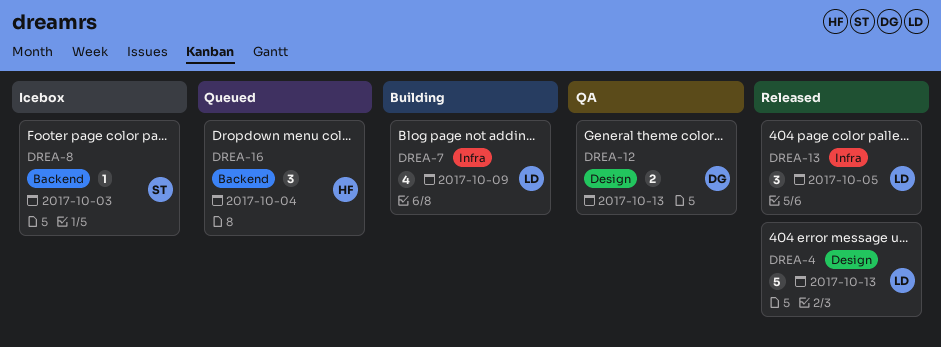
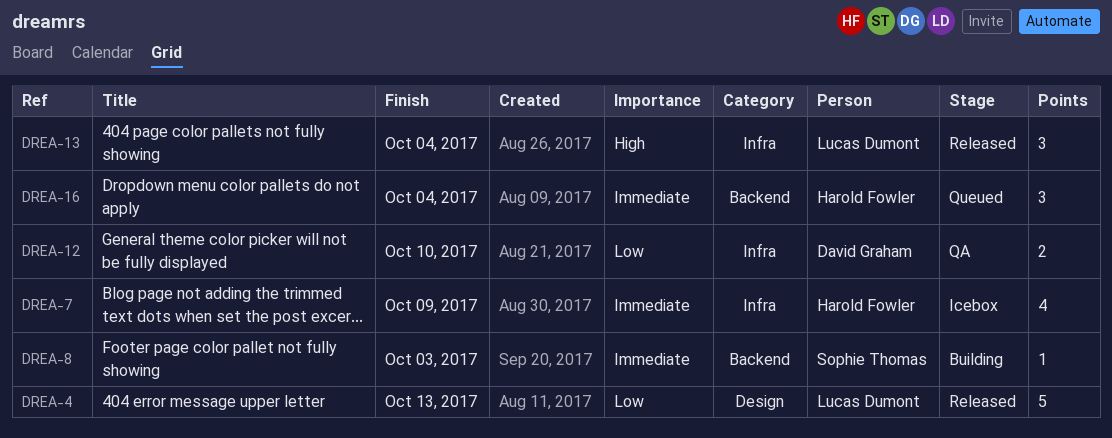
DREA-7, status: Building -> Icebox
DREA-7, owner: Lucas Dumont -> Harold Fowler
DREA-8, status: Icebox -> Building
DREA-12, label: Design -> Infra
DREA-12, due: Oct 13 -> Oct 10
DREA-13, due: Oct 5 -> Oct 4

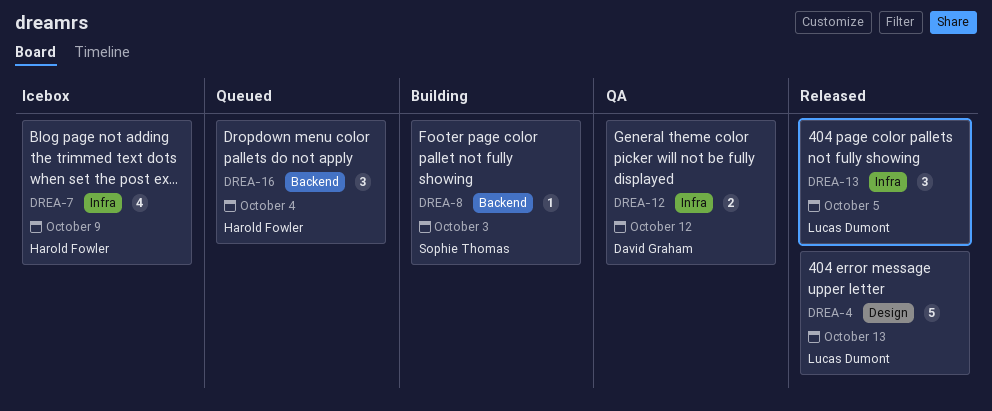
DREA-12, due: Oct 10 -> Oct 12
DREA-13, due: Oct 4 -> Oct 5

